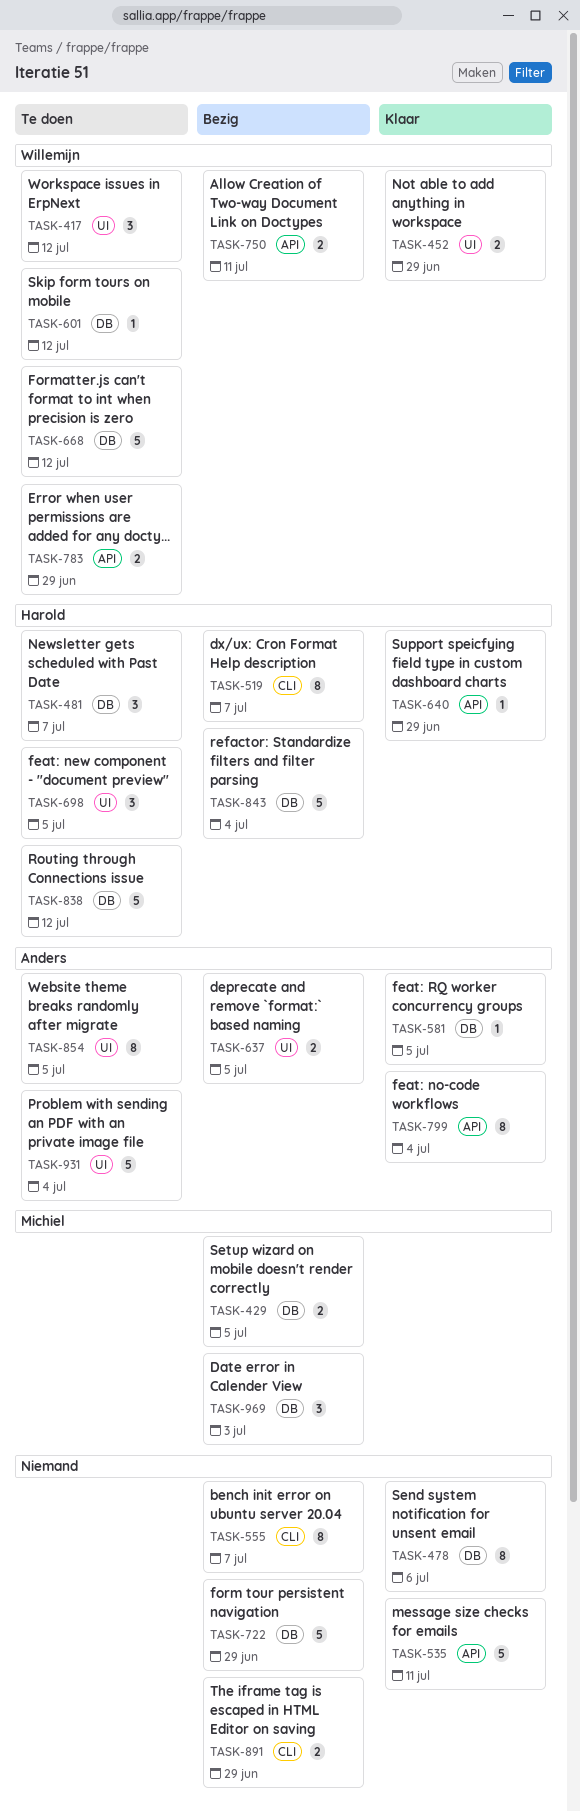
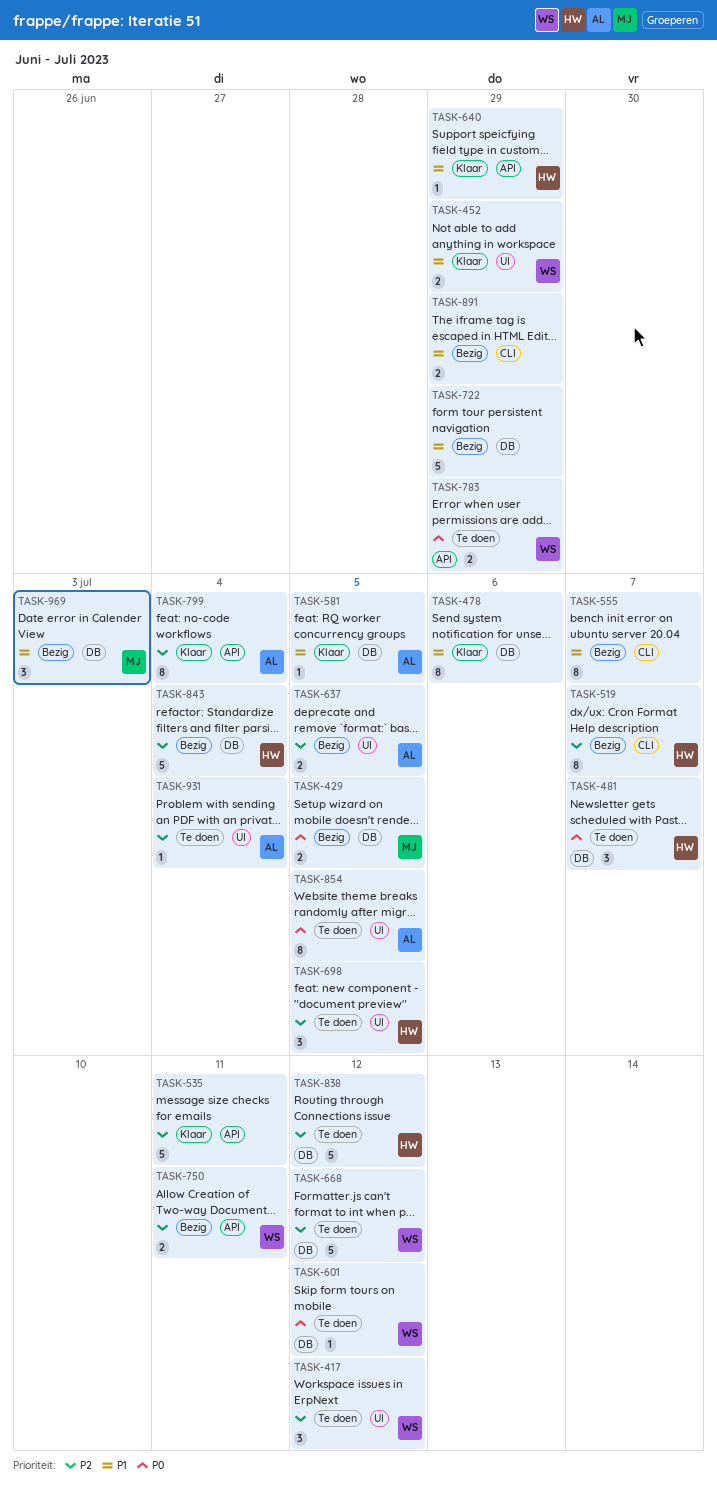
TASK-931, estimate: 5 -> 1

